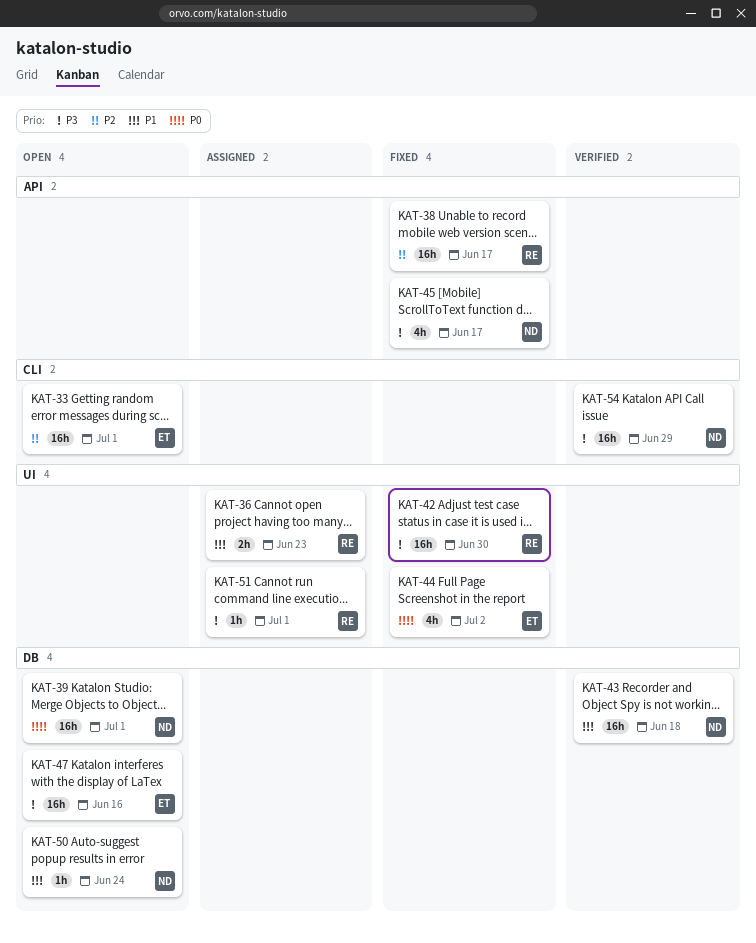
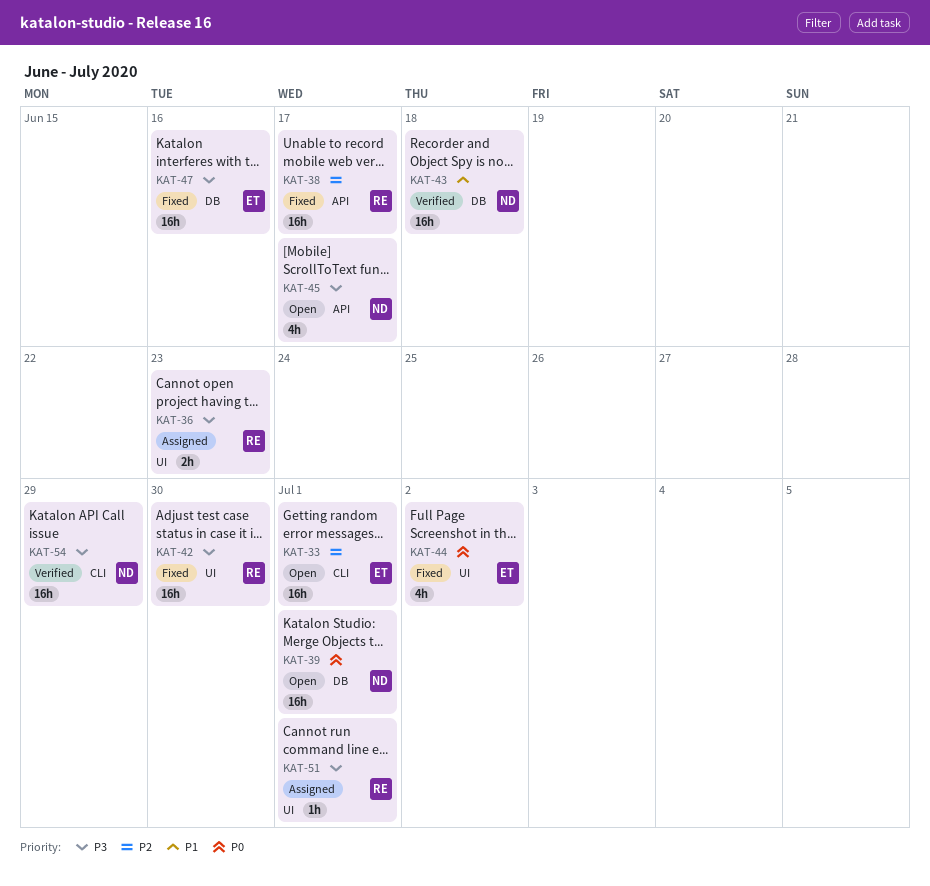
KAT-36, priority: P1 -> P3
KAT-45, status: Fixed -> Open
KAT-47, status: Open -> Fixed
KAT-50: present -> none

